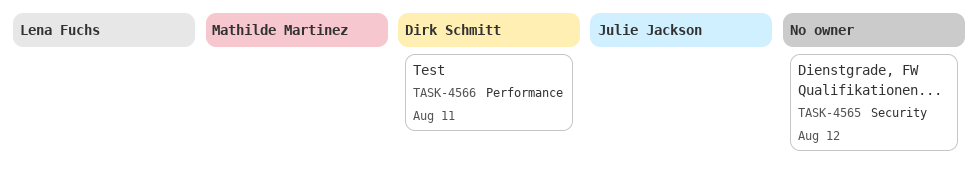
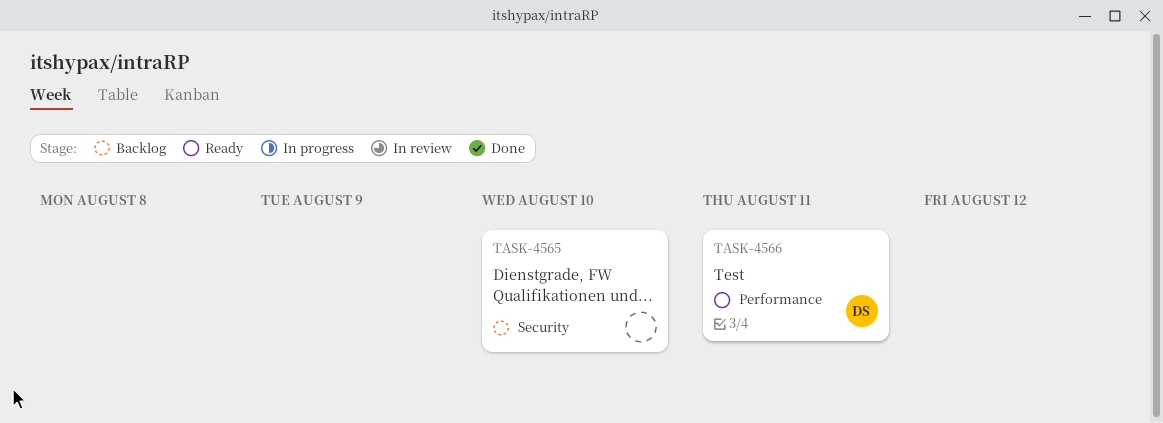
TASK-4565, due: Aug 12 -> Aug 10

